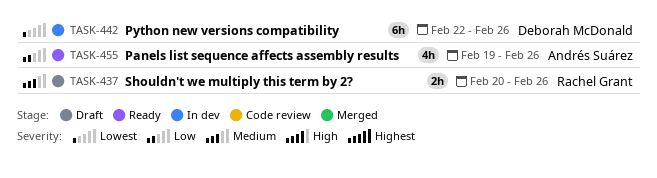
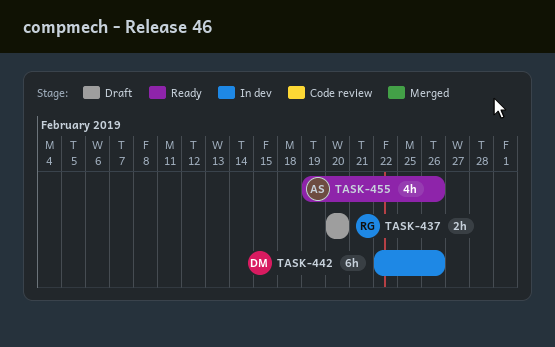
TASK-437, due: Feb 26 -> Feb 20

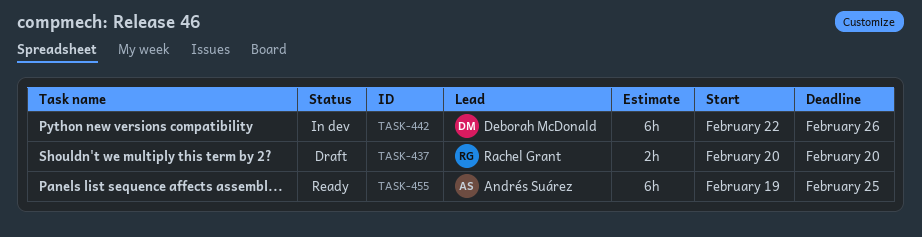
TASK-455, estimate: 4h -> 6h
TASK-455, due: Feb 26 -> Feb 25

